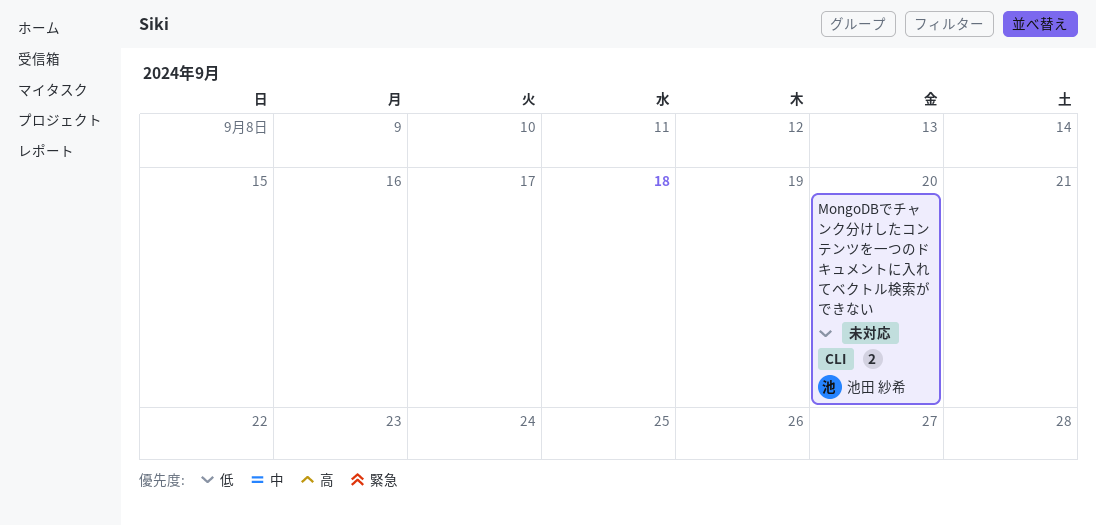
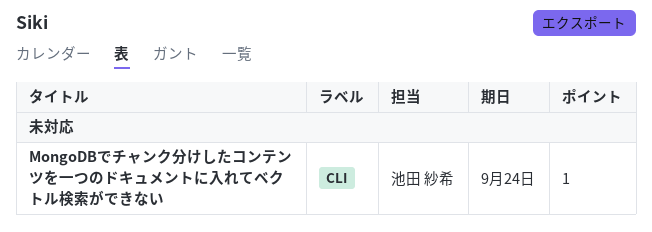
MongoDBでチャンク分けしたコンテンツを一つのドキュメントに入れてベクトル検索ができない, estimate: 2 -> 1
MongoDBでチャンク分けしたコンテンツを一つのドキュメントに入れてベクトル検索ができない, due: Sep 20 -> Sep 24

